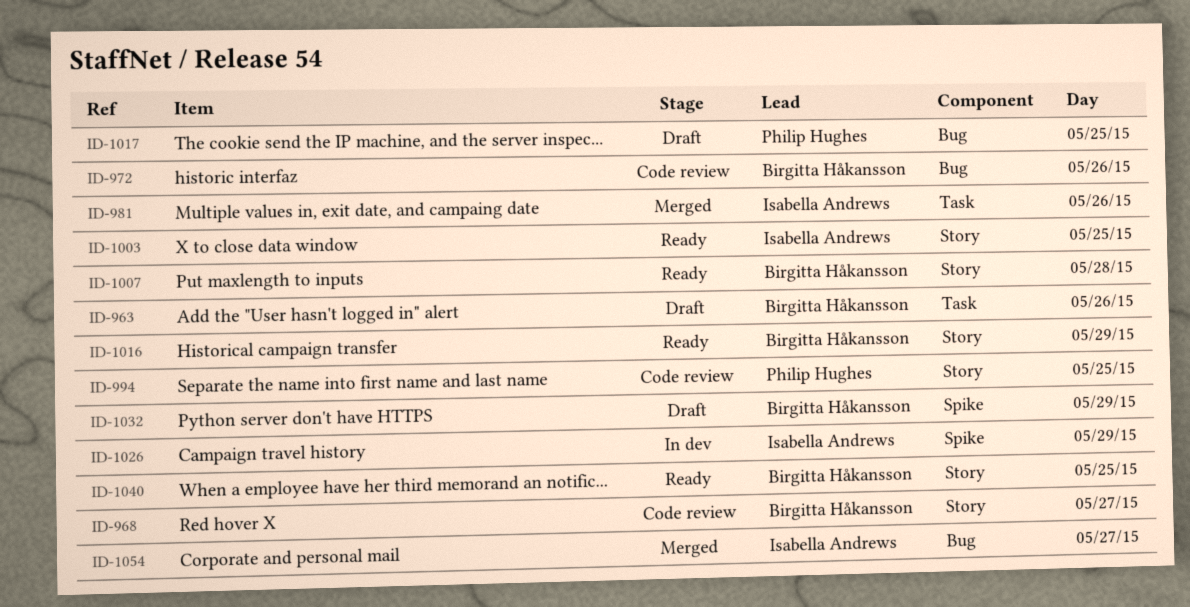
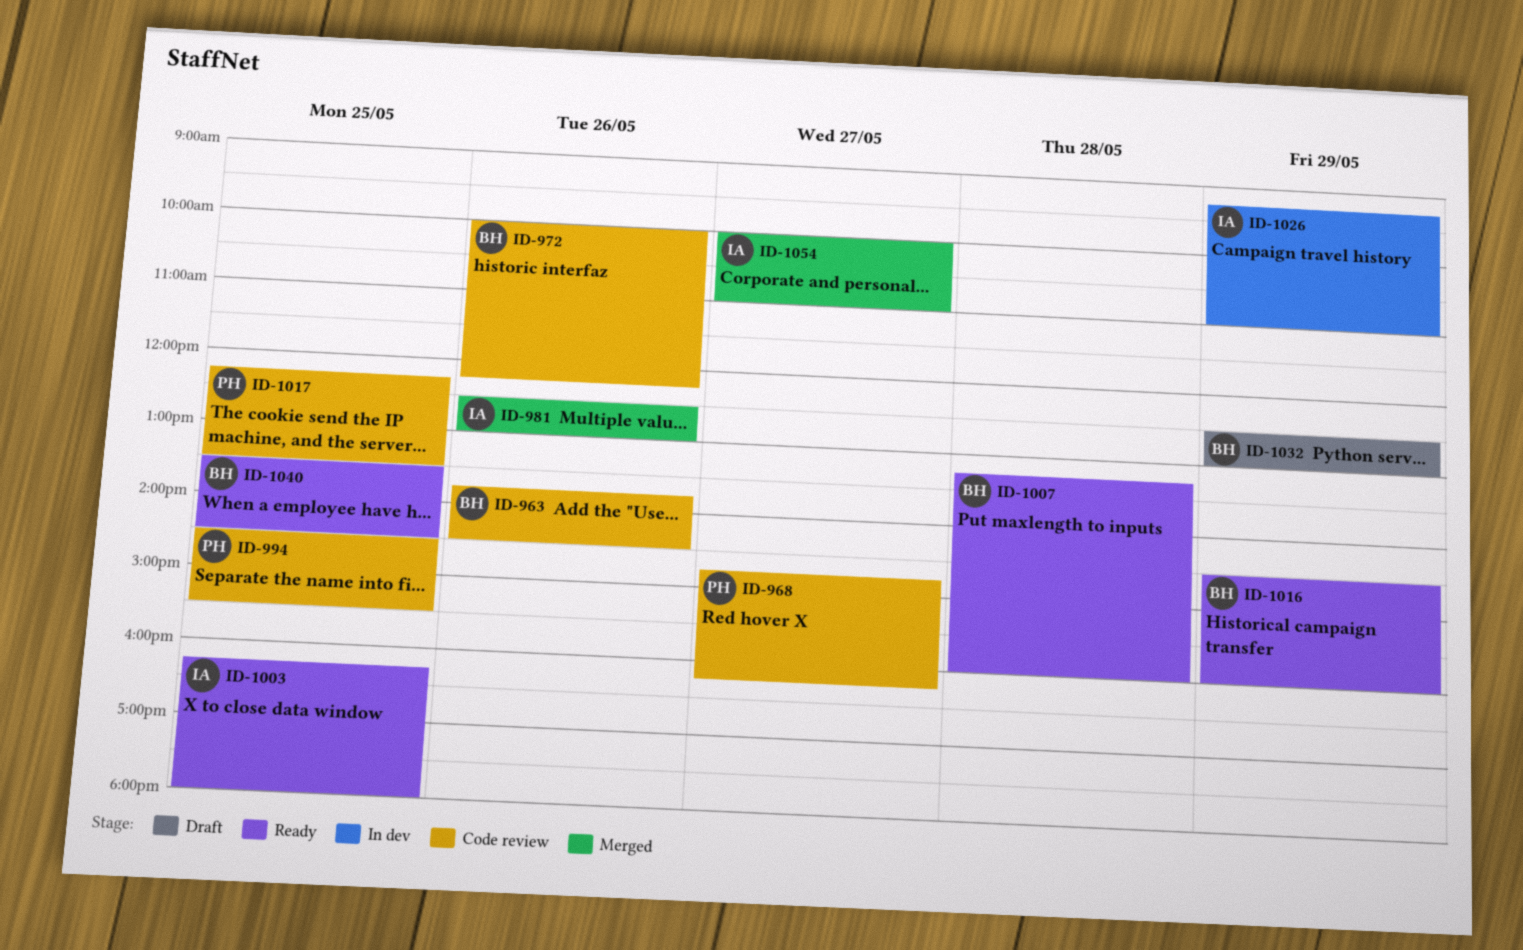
ID-963, status: Draft -> Code review
ID-968, owner: Birgitta Håkansson -> Philip Hughes
ID-1017, status: Draft -> Code review

